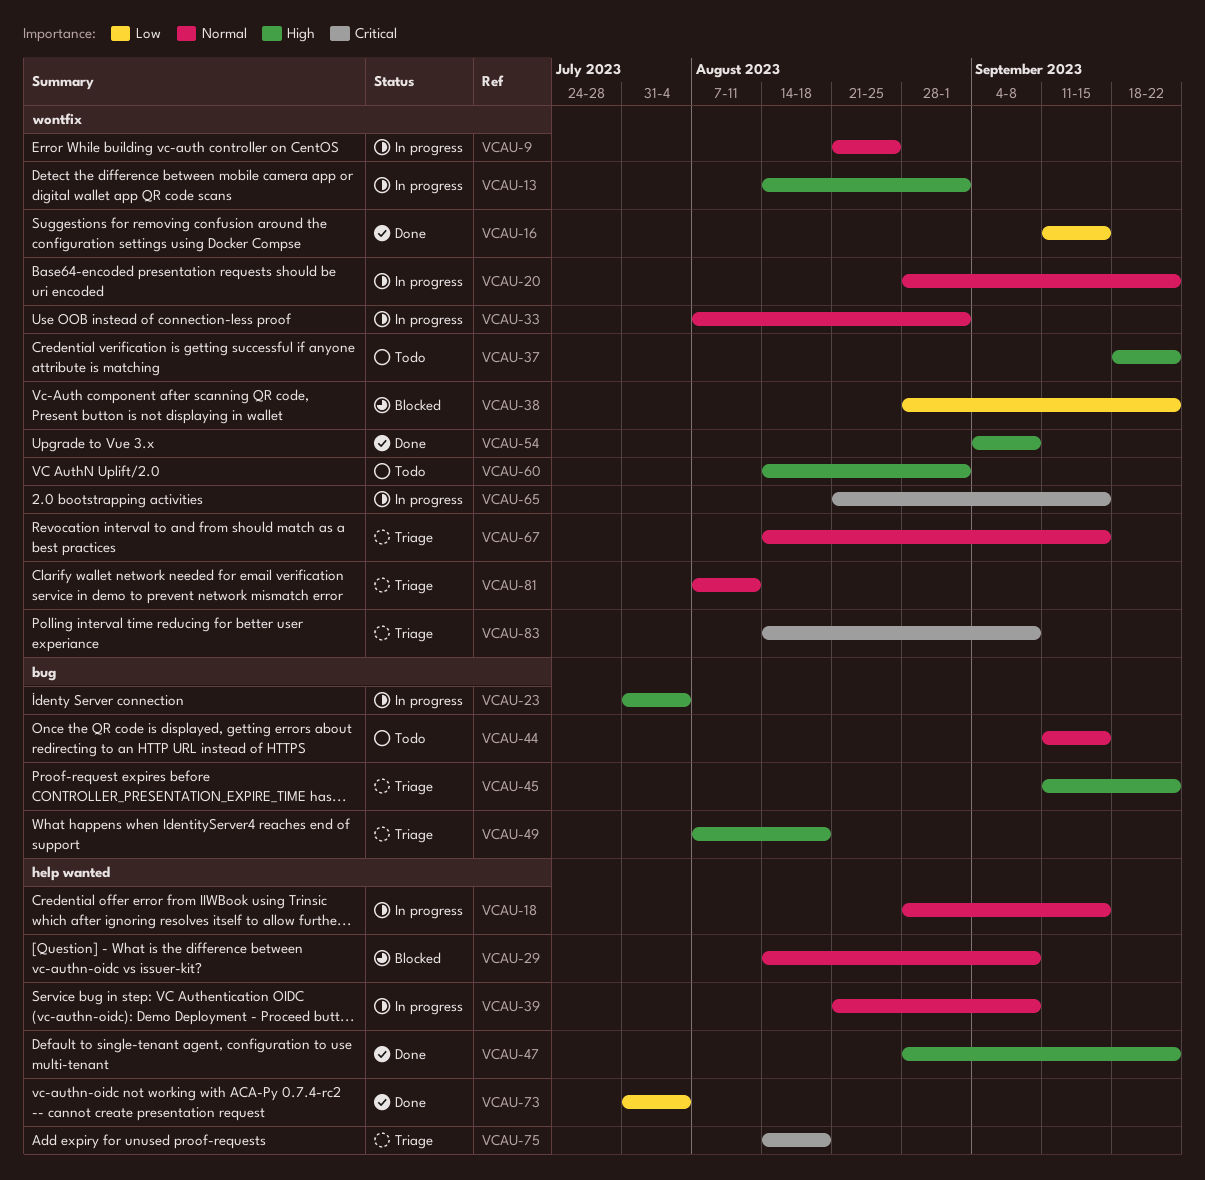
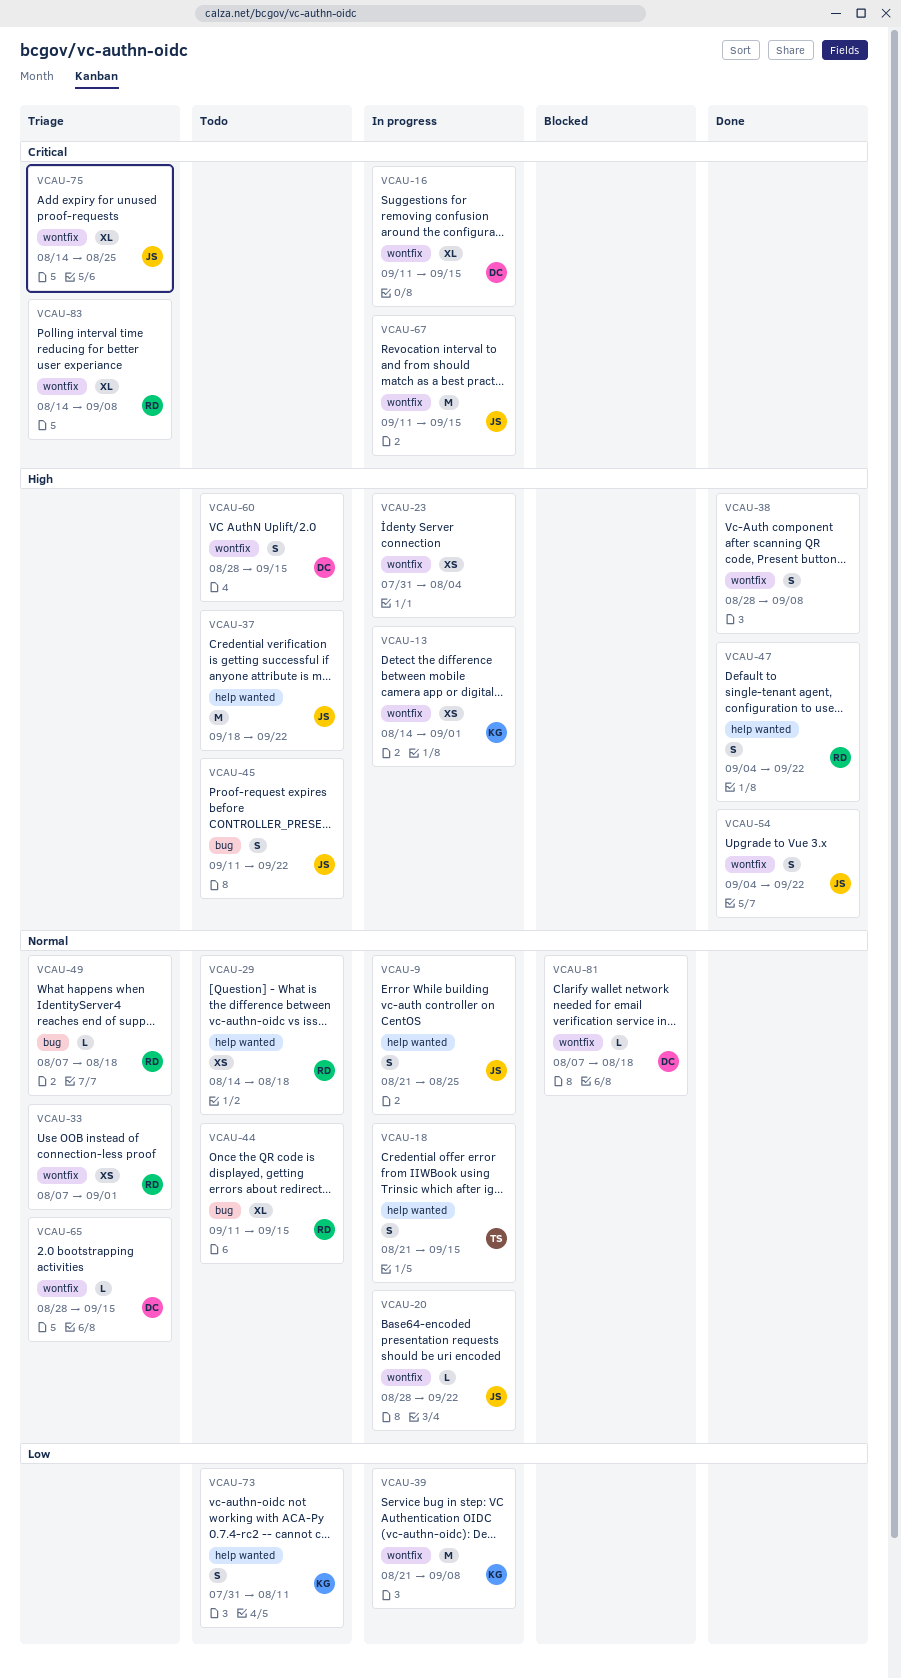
VCAU-9, label: wontfix -> help wanted
VCAU-16, status: Done -> In progress
VCAU-16, priority: Low -> Critical
VCAU-18, start: Aug 28 -> Aug 21
VCAU-23, label: bug -> wontfix
VCAU-29, status: Blocked -> Todo
VCAU-29, due: Sep 8 -> Aug 18
VCAU-33, status: In progress -> Triage
VCAU-37, label: wontfix -> help wanted
VCAU-38, status: Blocked -> Done
VCAU-38, priority: Low -> High
VCAU-38, due: Sep 22 -> Sep 8
VCAU-39, priority: Normal -> Low
VCAU-39, label: help wanted -> wontfix
VCAU-45, status: Triage -> Todo
VCAU-47, start: Aug 28 -> Sep 4
VCAU-49, priority: High -> Normal
VCAU-54, due: Sep 8 -> Sep 22
VCAU-60, start: Aug 14 -> Aug 28
VCAU-60, due: Sep 1 -> Sep 15
VCAU-65, status: In progress -> Triage
VCAU-65, priority: Critical -> Normal
VCAU-65, start: Aug 21 -> Aug 28
VCAU-67, status: Triage -> In progress
VCAU-67, priority: Normal -> Critical
VCAU-67, start: Aug 14 -> Sep 11
VCAU-73, status: Done -> Todo
VCAU-73, due: Aug 4 -> Aug 11
VCAU-75, label: help wanted -> wontfix
VCAU-75, due: Aug 18 -> Aug 25
VCAU-81, status: Triage -> Blocked
VCAU-81, due: Aug 11 -> Aug 18

